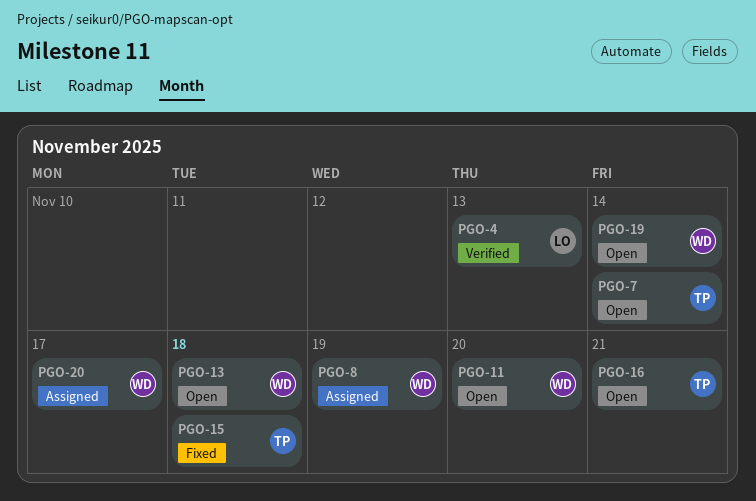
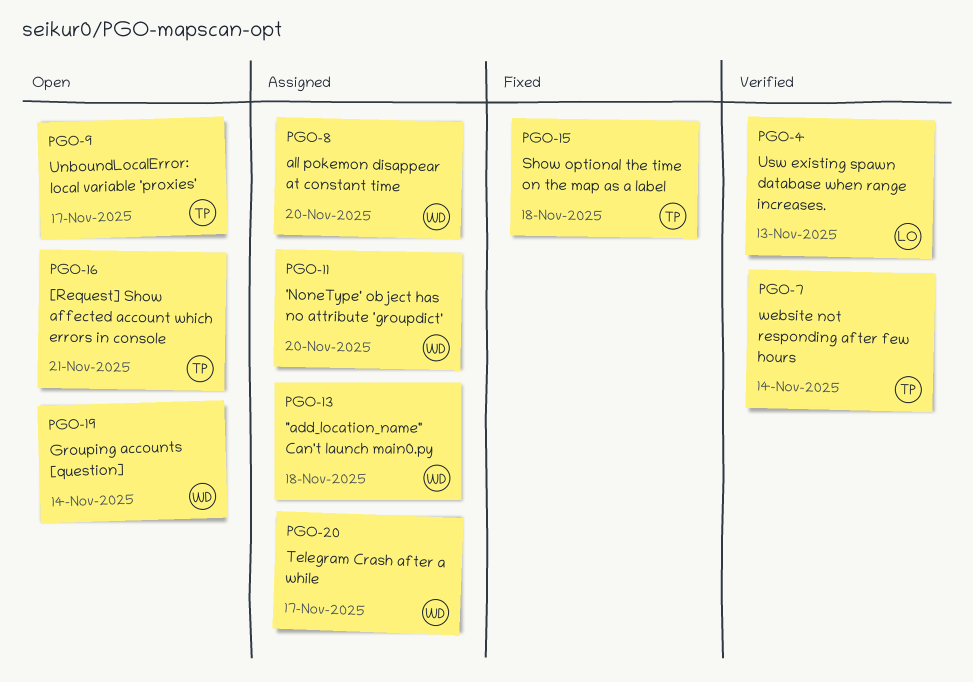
PGO-7, status: Open -> Verified
PGO-8, due: Nov 19 -> Nov 20
PGO-9: none -> present
PGO-11, status: Open -> Assigned
PGO-13, status: Open -> Assigned

